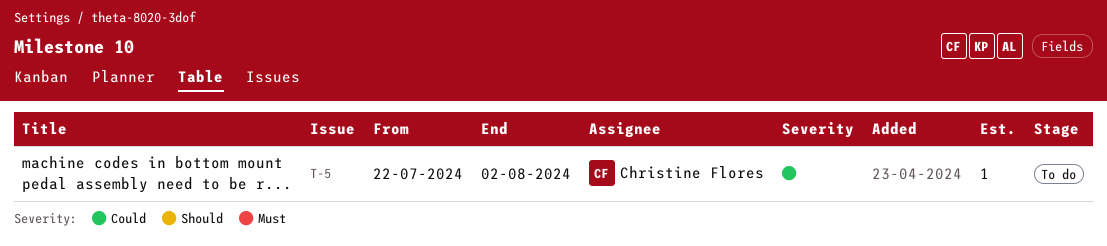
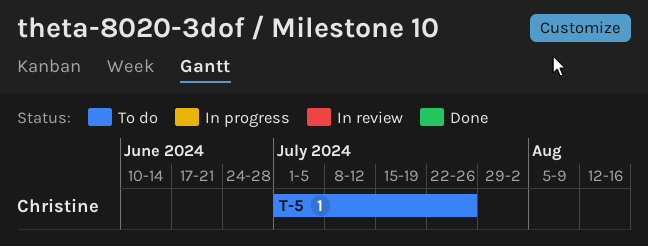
T-5, start: Jul 22 -> Jul 1
T-5, due: Aug 2 -> Jul 26

